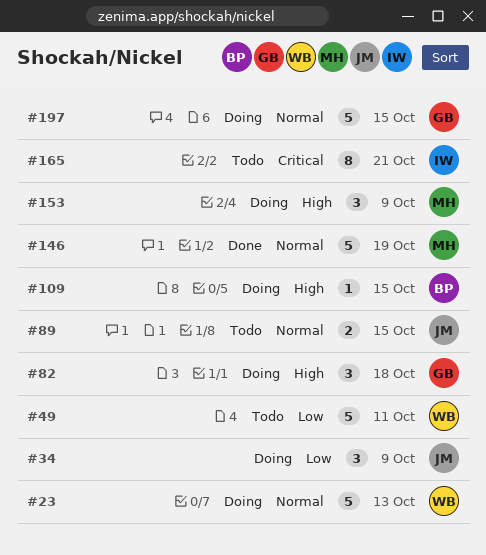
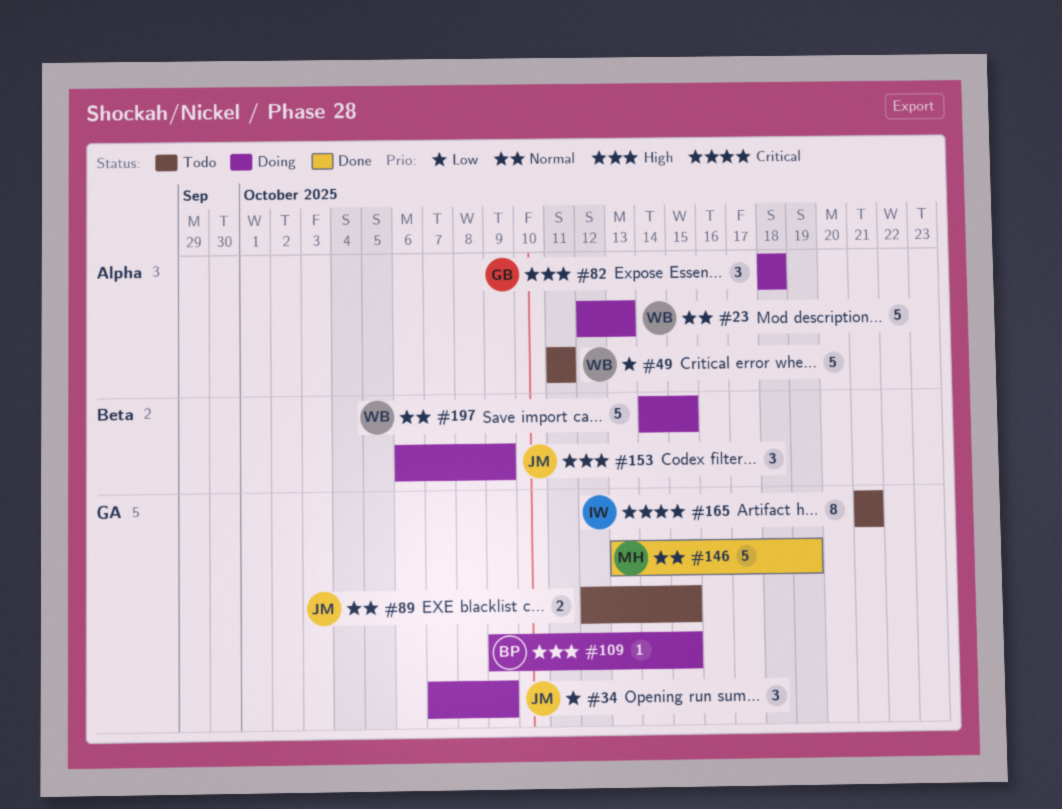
#153, owner: MH -> JM
#197, owner: GB -> WB

